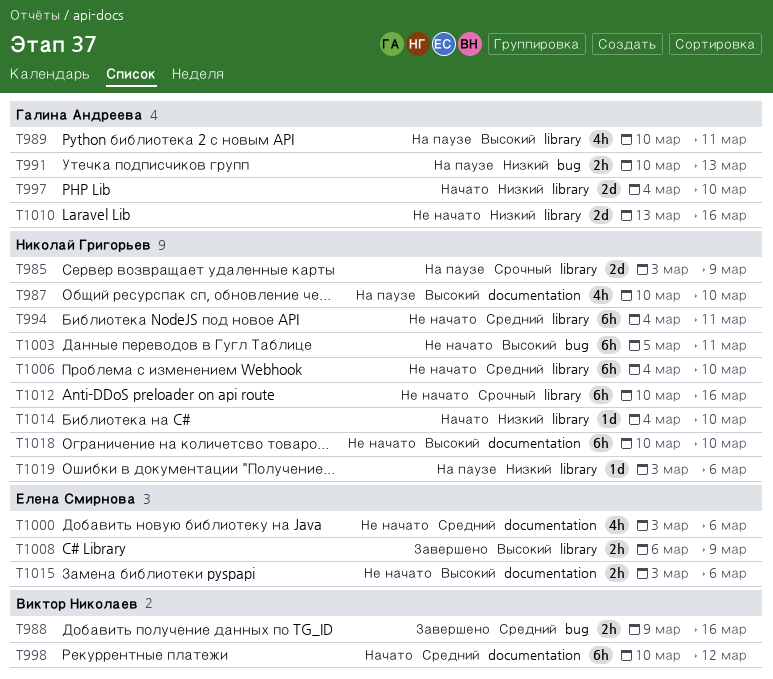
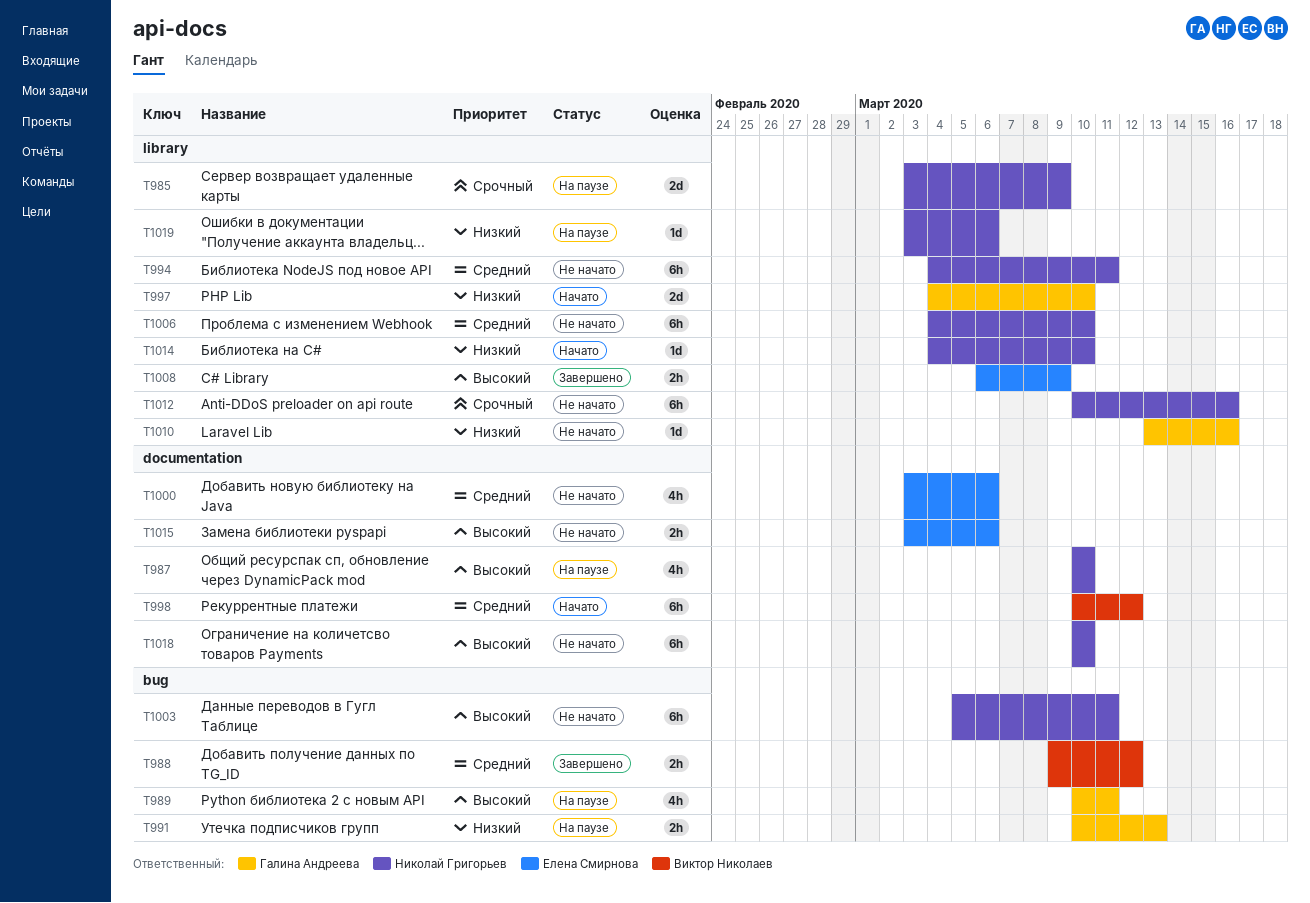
T988, due: Mar 16 -> Mar 12
T989, label: library -> bug
T1010, estimate: 2d -> 1d

